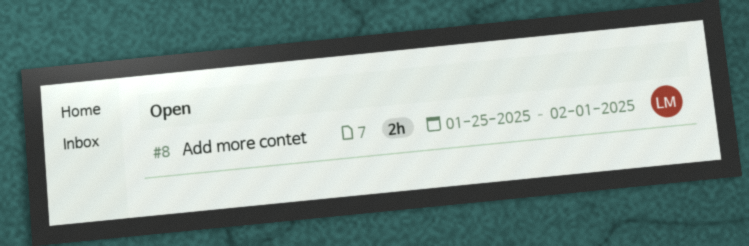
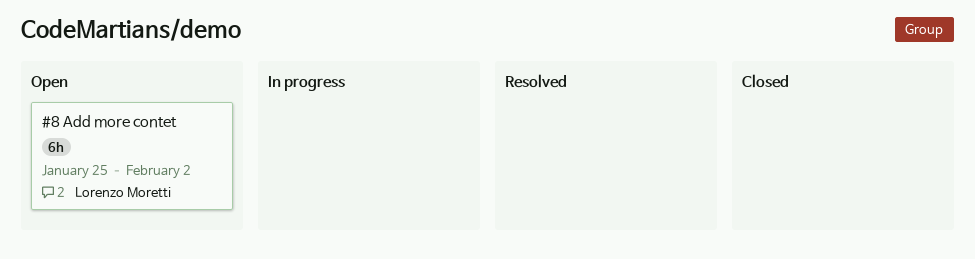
#8, estimate: 2h -> 6h
#8, due: Feb 1 -> Feb 2

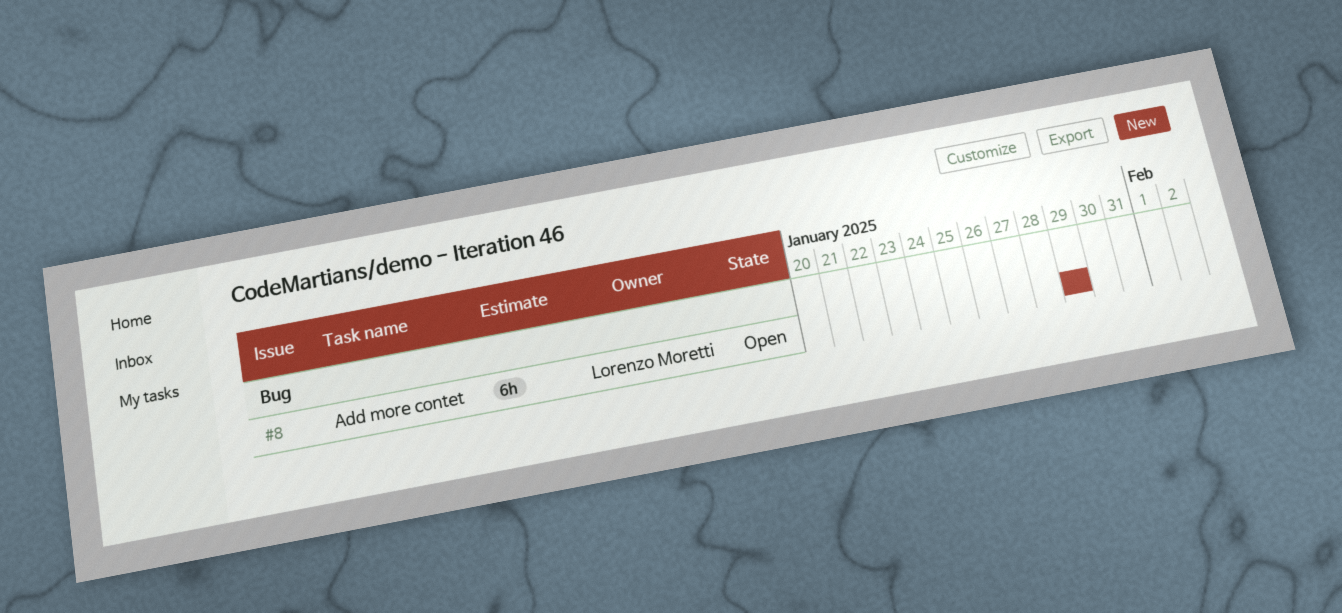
#8, start: Jan 25 -> Jan 29
#8, due: Feb 2 -> Jan 29

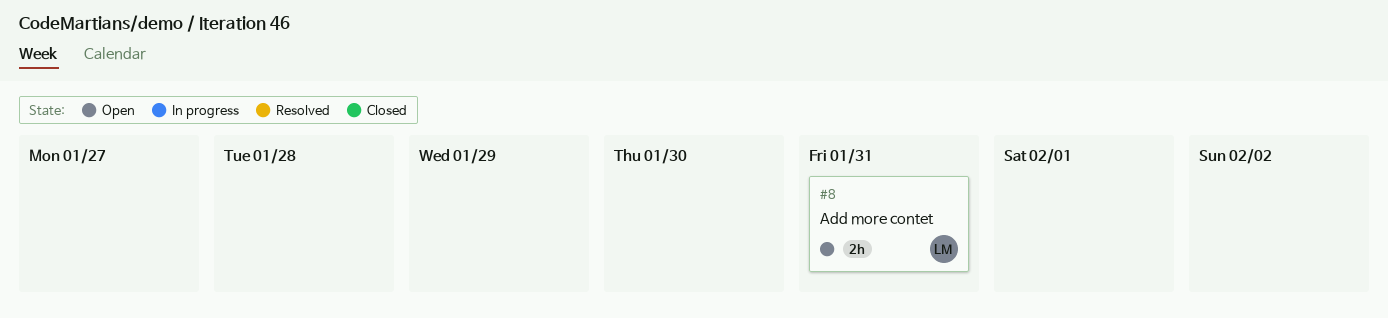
#8, estimate: 6h -> 2h
#8, due: Jan 29 -> Jan 31

